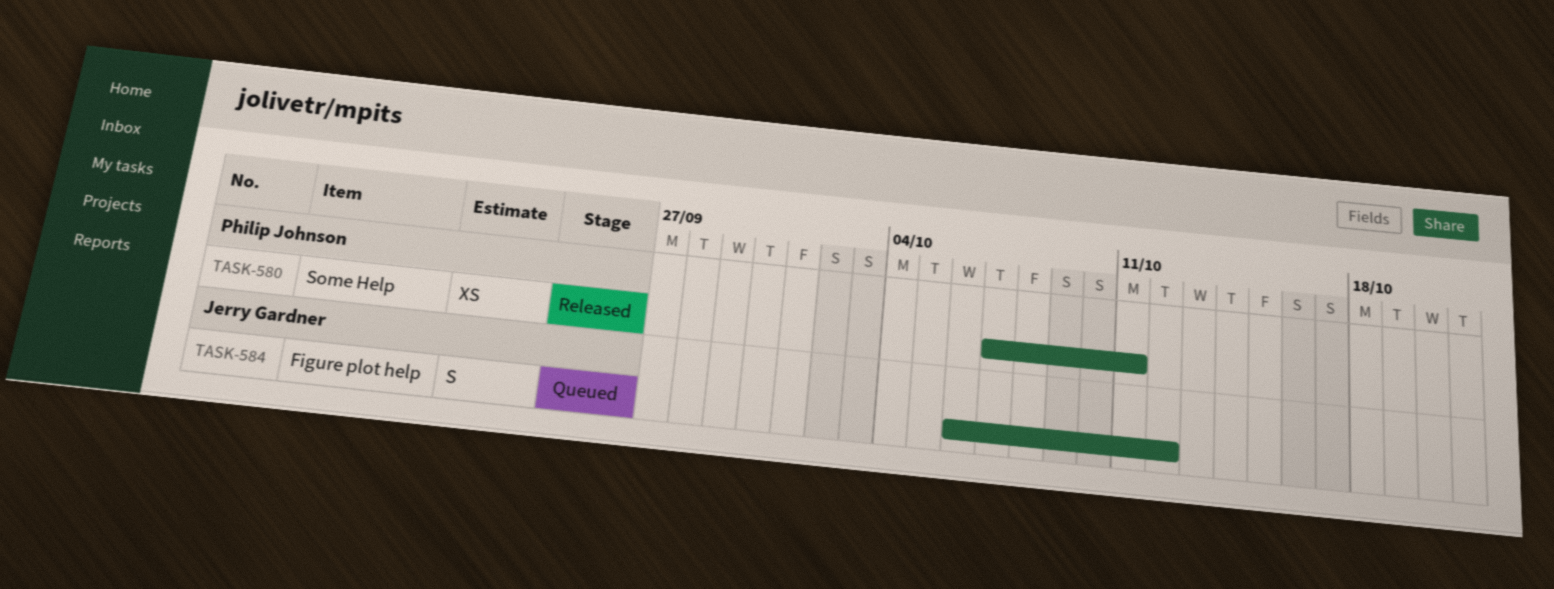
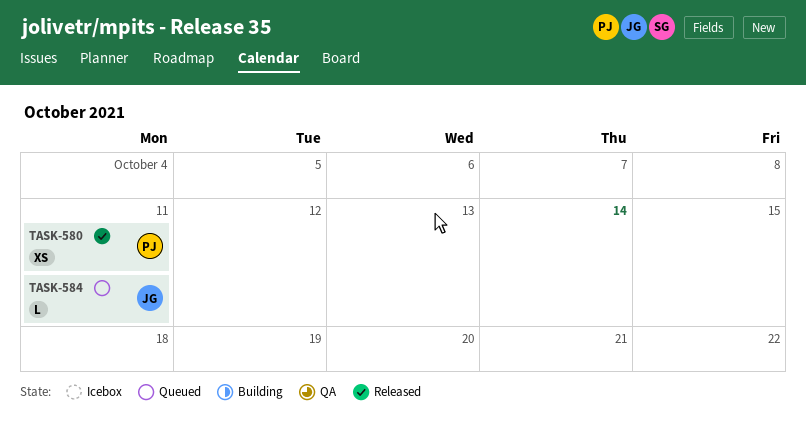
TASK-584, estimate: S -> L
TASK-584, due: Oct 12 -> Oct 11

